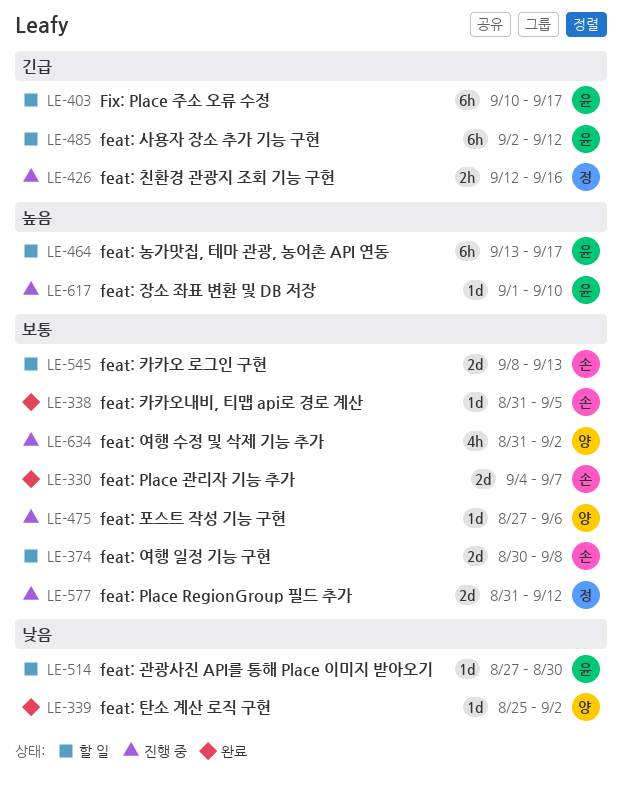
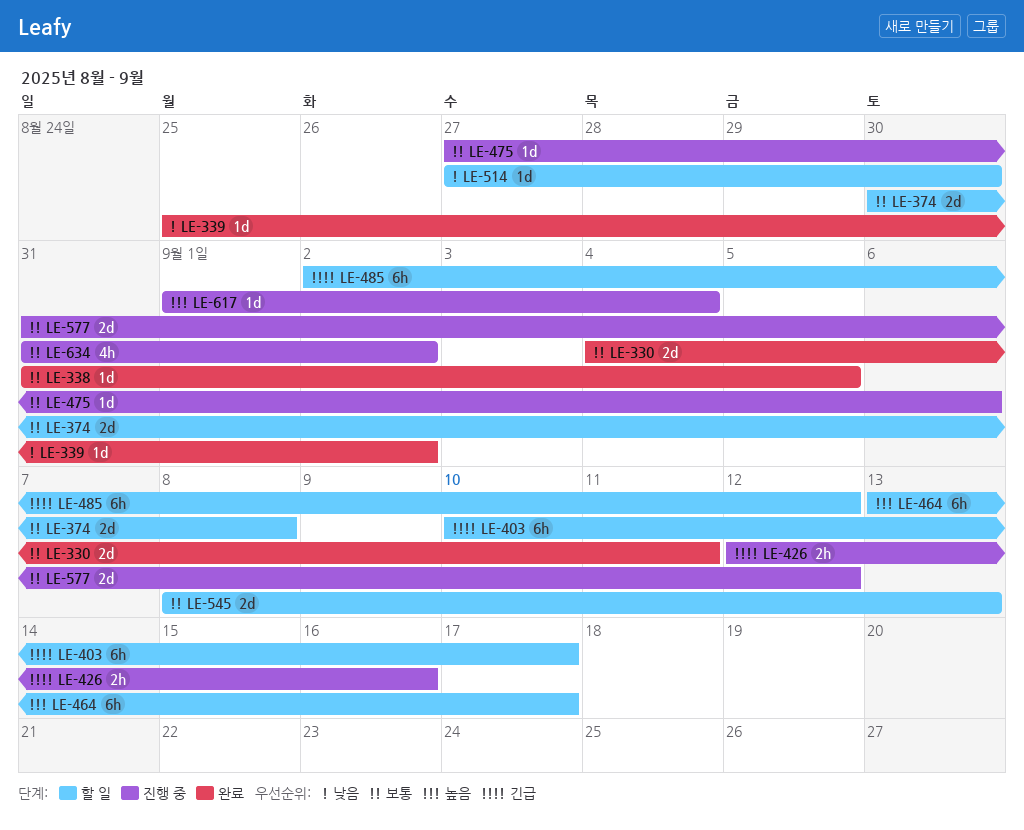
LE-330, due: Sep 7 -> Sep 11
LE-617, due: Sep 10 -> Sep 4

